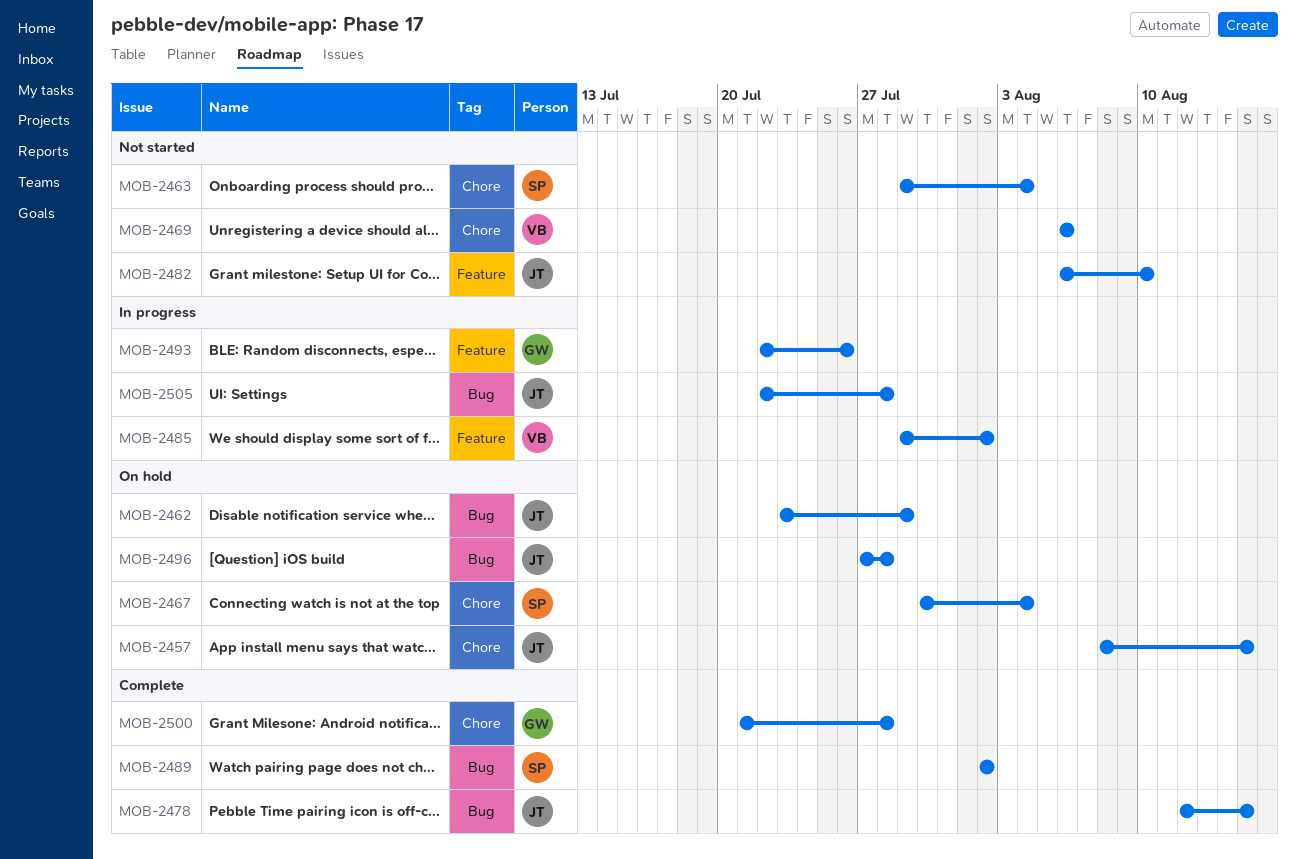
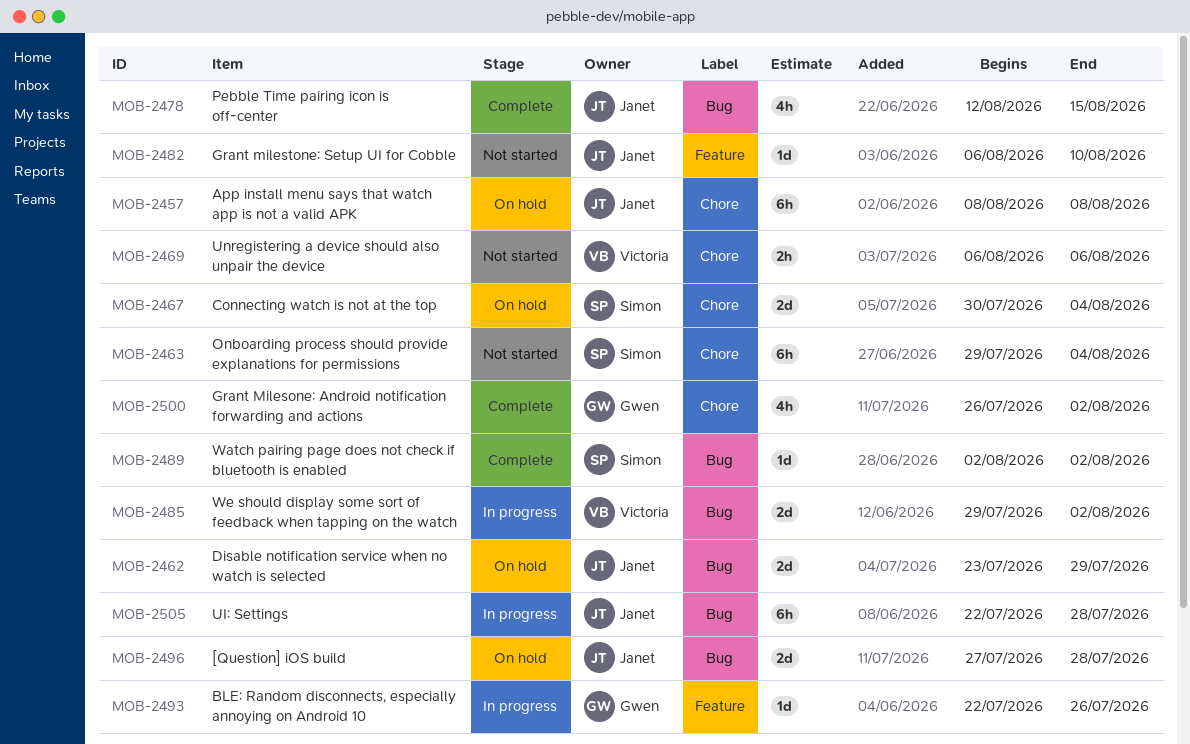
MOB-2457, due: Aug 15 -> Aug 8
MOB-2485, label: Feature -> Bug
MOB-2500, start: Jul 21 -> Jul 26
MOB-2500, due: Jul 28 -> Aug 2

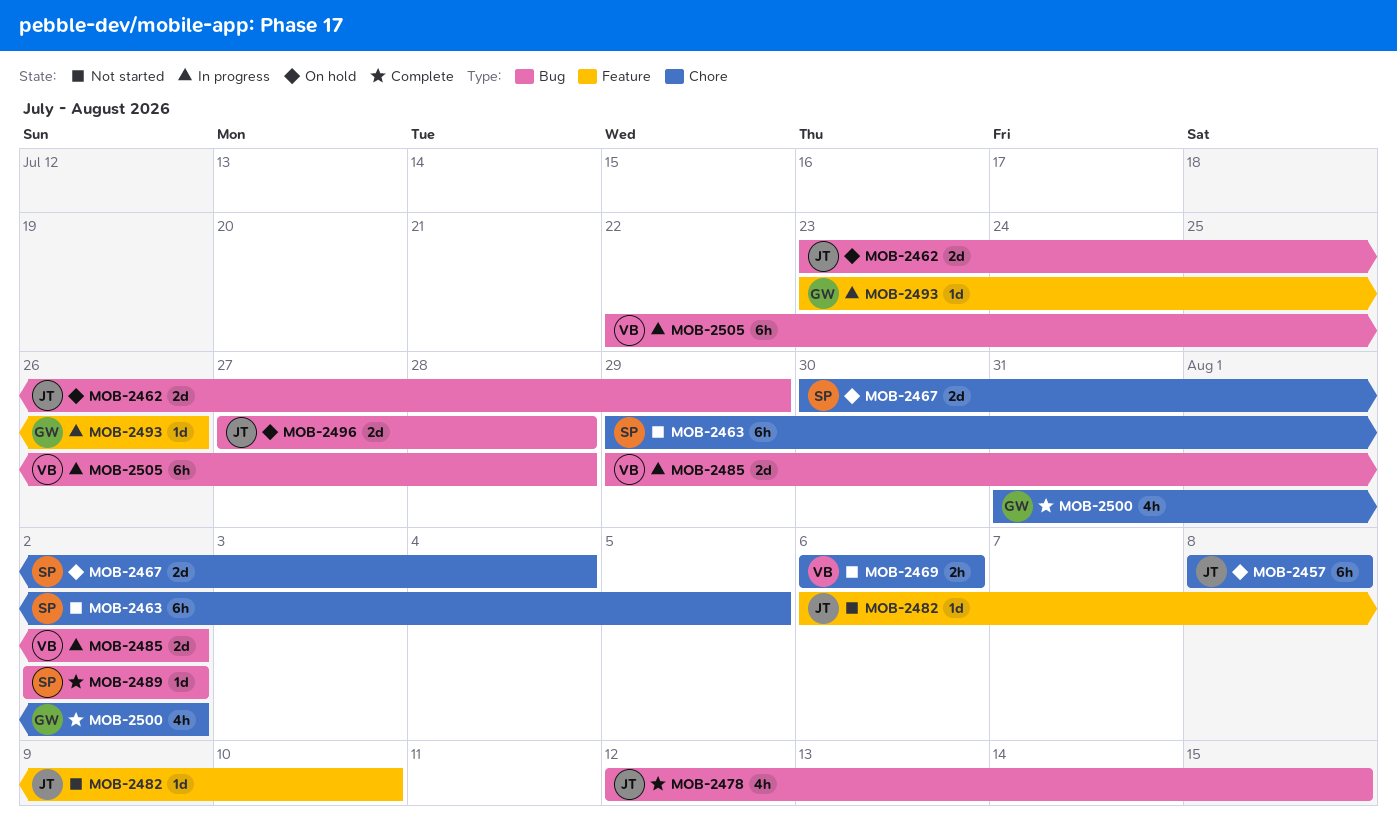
MOB-2463, due: Aug 4 -> Aug 5
MOB-2493, start: Jul 22 -> Jul 23
MOB-2500, start: Jul 26 -> Jul 31
MOB-2505, owner: Janet -> Victoria

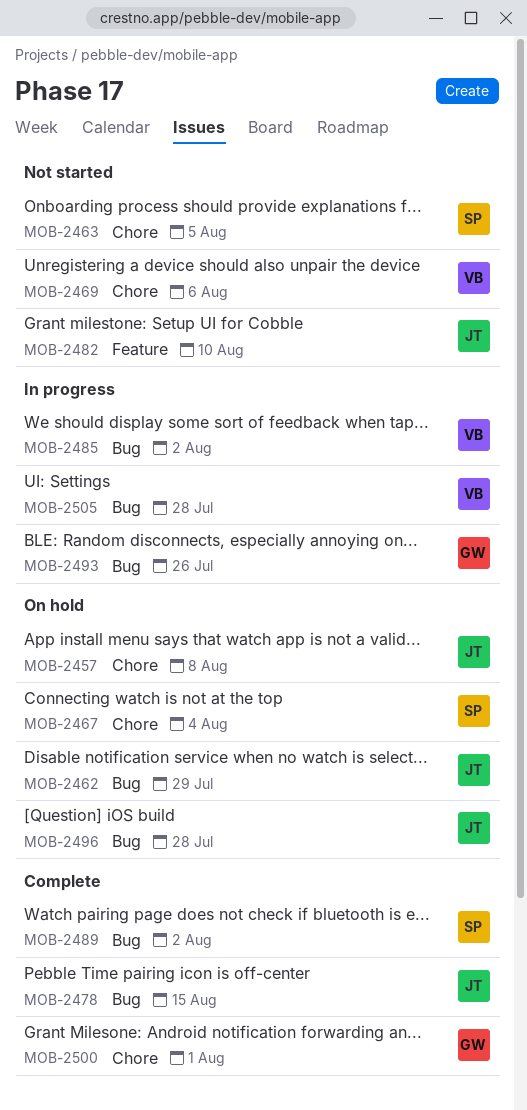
MOB-2493, label: Feature -> Bug
MOB-2500, due: Aug 2 -> Aug 1

